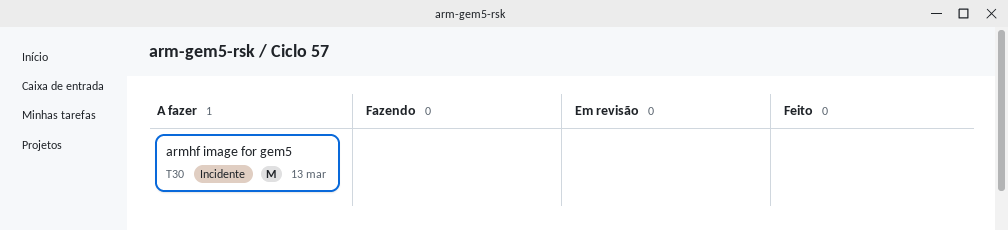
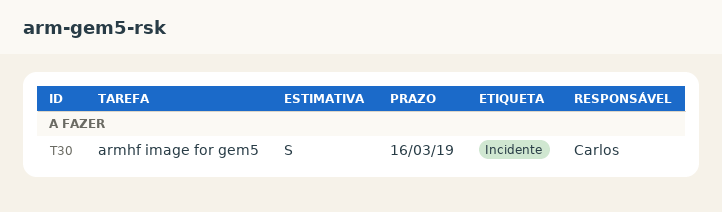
T30, estimate: M -> S
T30, due: Mar 13 -> Mar 16

